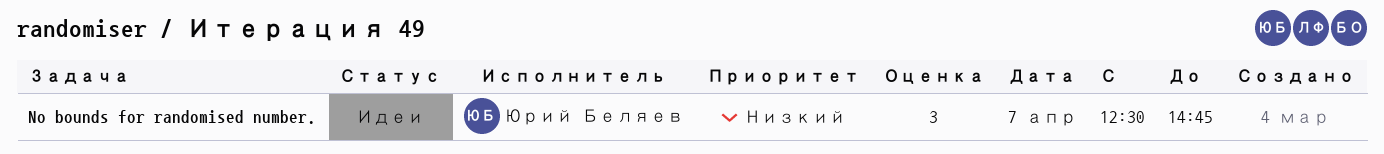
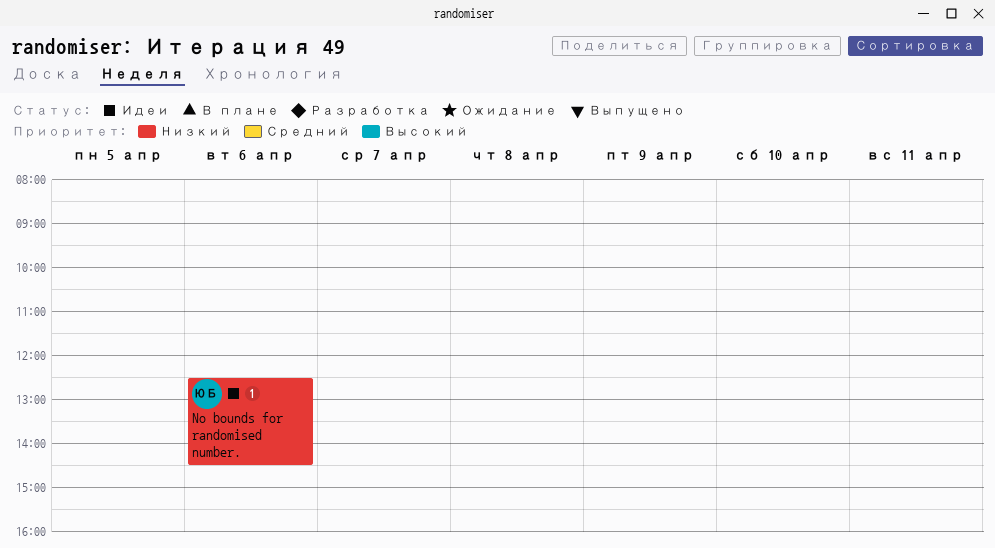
No bounds for randomised number., estimate: 3 -> 1
No bounds for randomised number., day: Apr 7 -> Apr 6
No bounds for randomised number., ends: 14:45 -> 14:30

